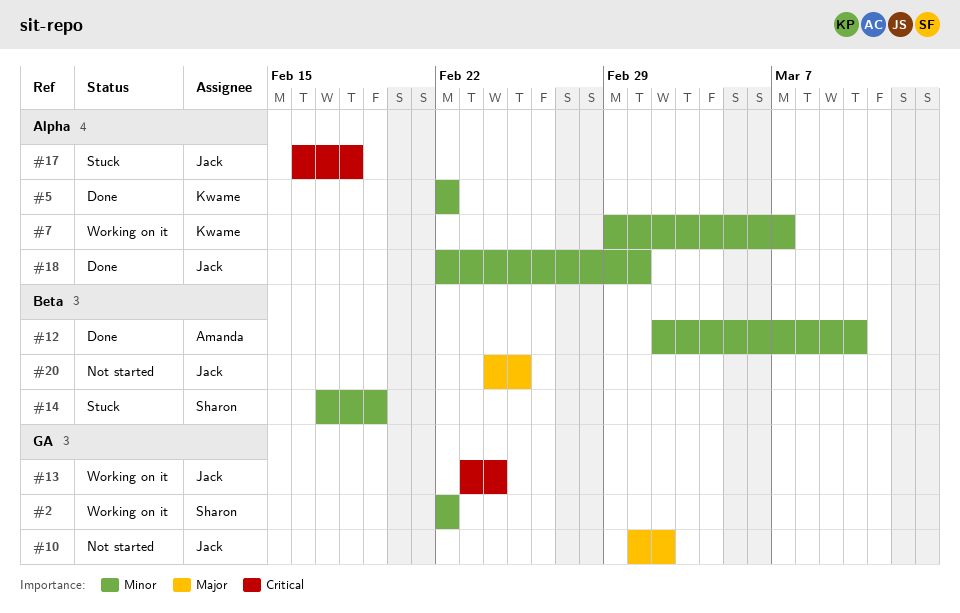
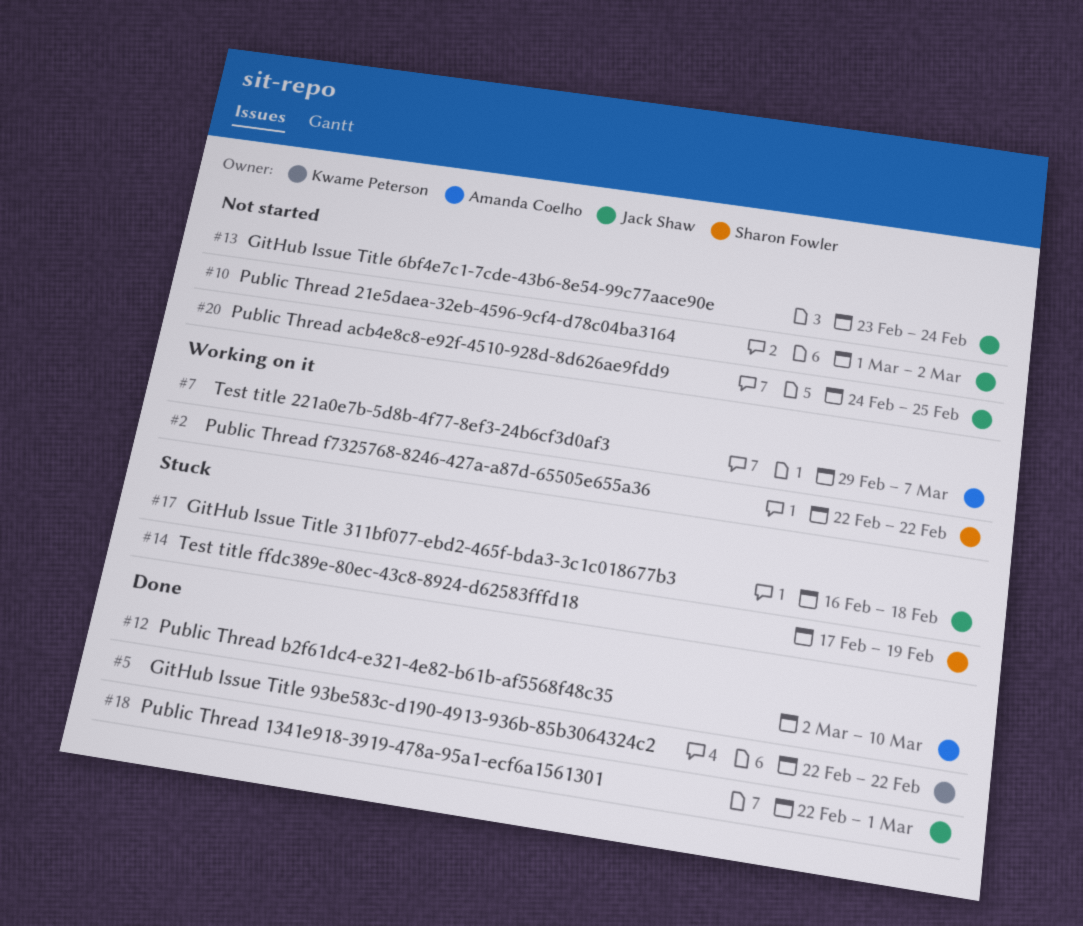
#7, owner: Kwame Peterson -> Amanda Coelho
#13, status: Working on it -> Not started

